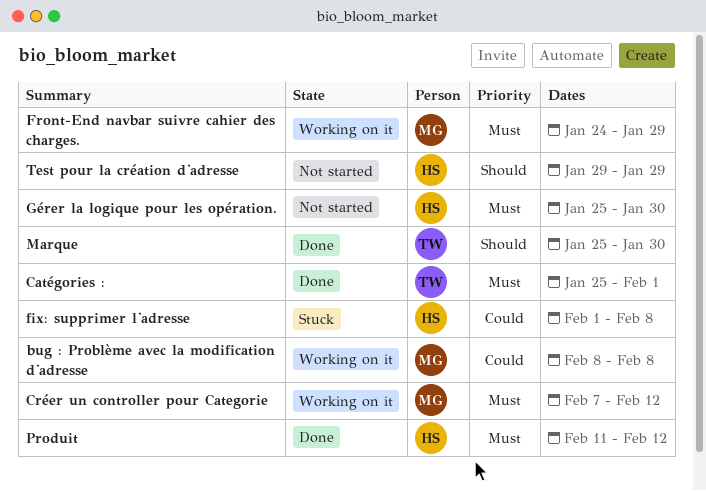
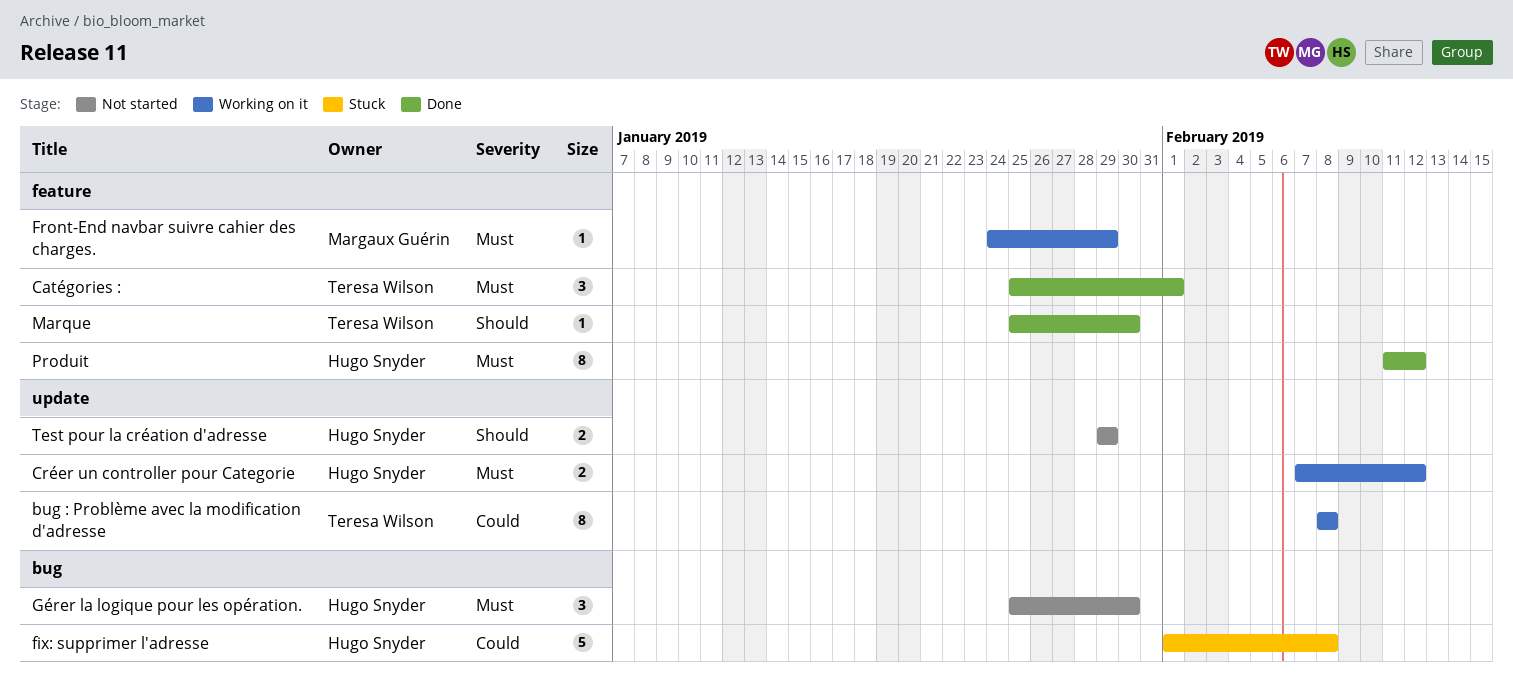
bug : Problème avec la modification d'adresse, owner: Margaux Guérin -> Teresa Wilson
Créer un controller pour Categorie, owner: Margaux Guérin -> Hugo Snyder

